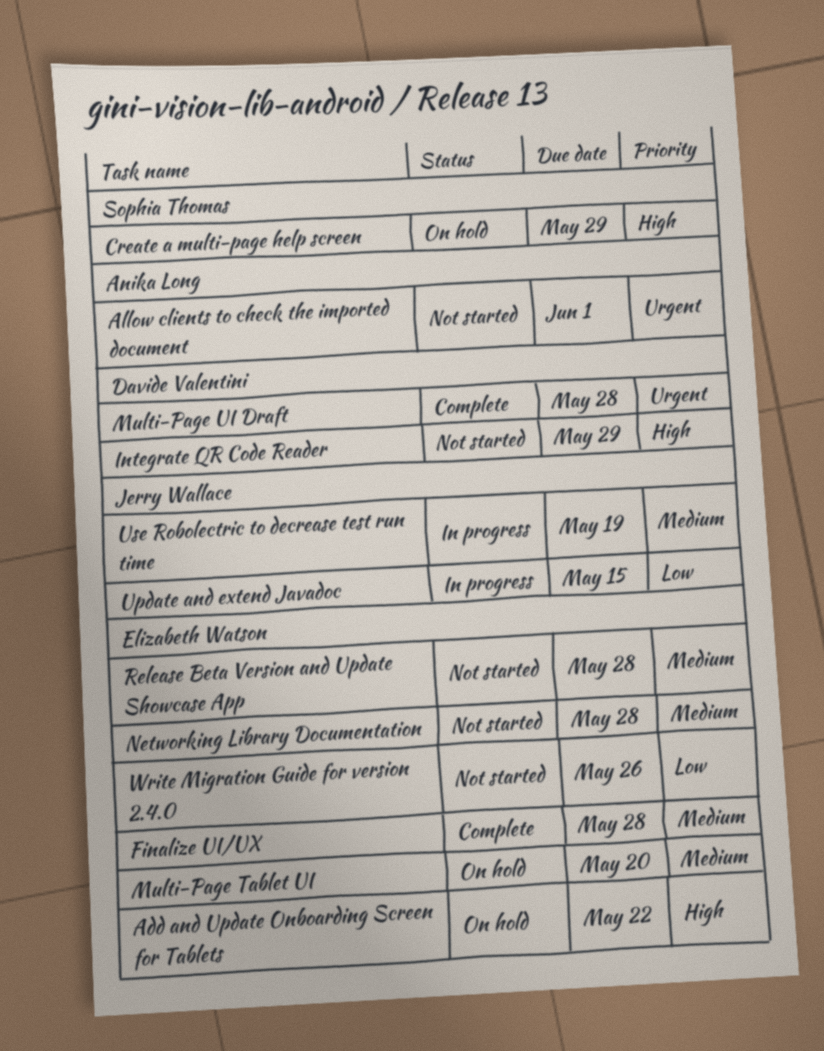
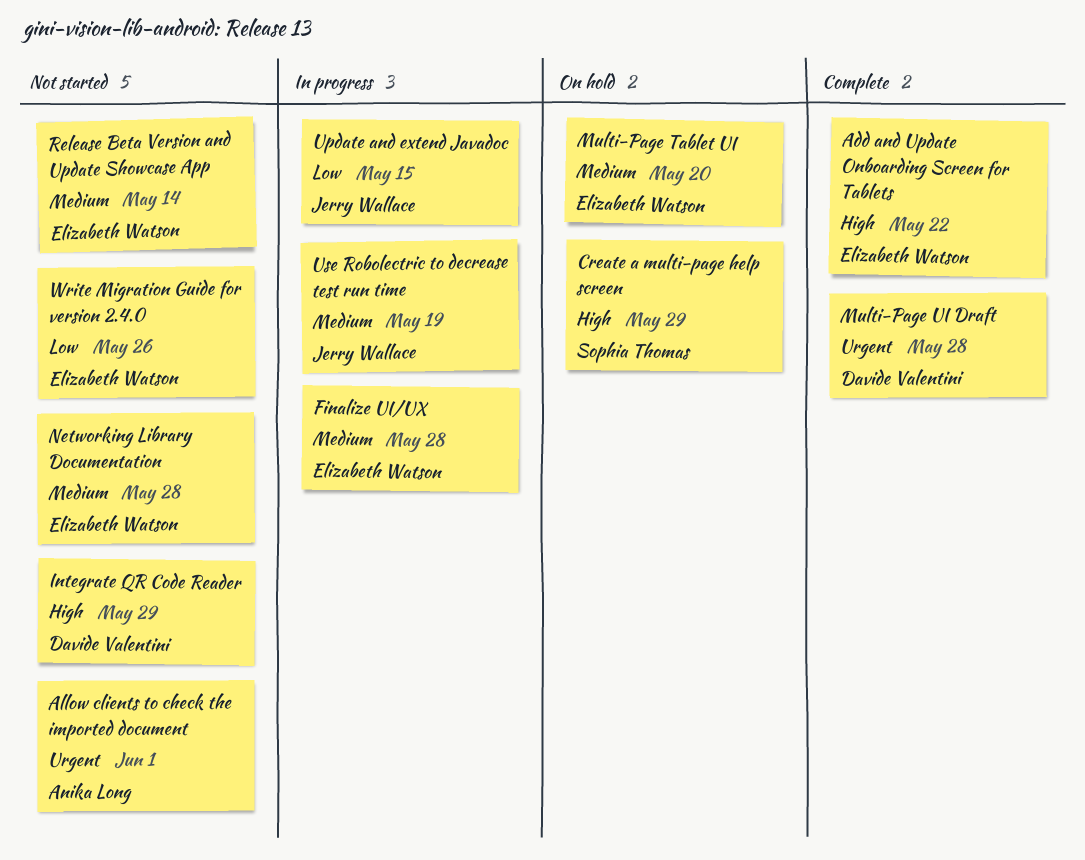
Add and Update Onboarding Screen for Tablets, status: On hold -> Complete
Finalize UI/UX, status: Complete -> In progress
Release Beta Version and Update Showcase App, due: May 28 -> May 14

